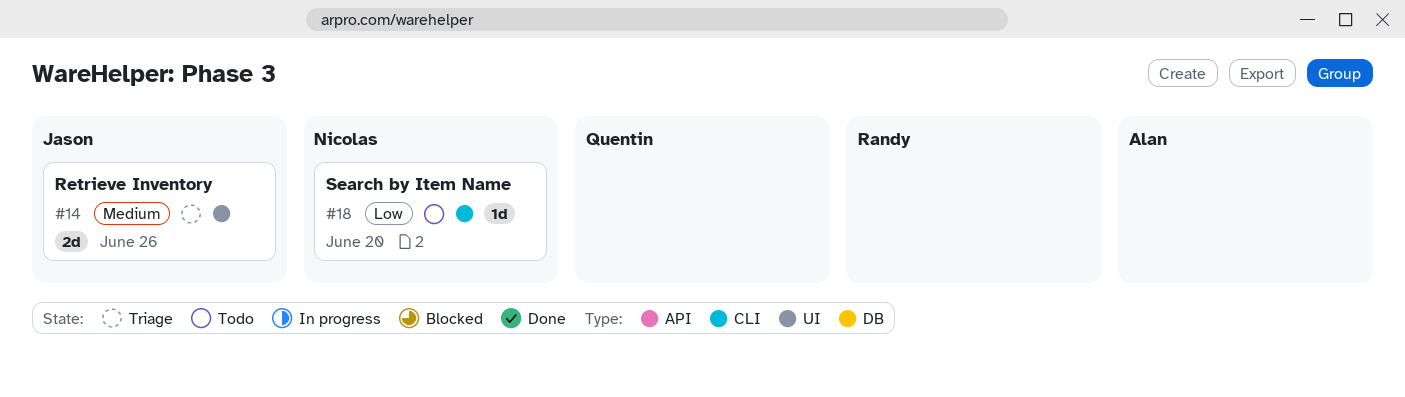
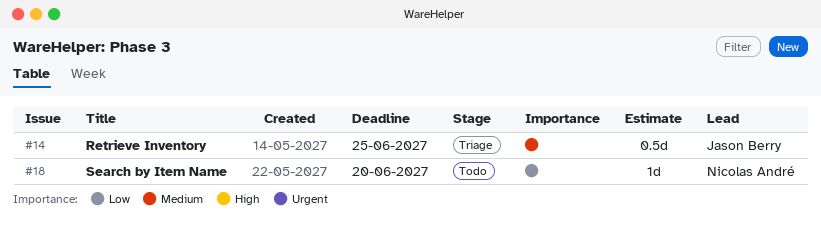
#14, estimate: 2d -> 0.5d
#14, due: Jun 26 -> Jun 25

